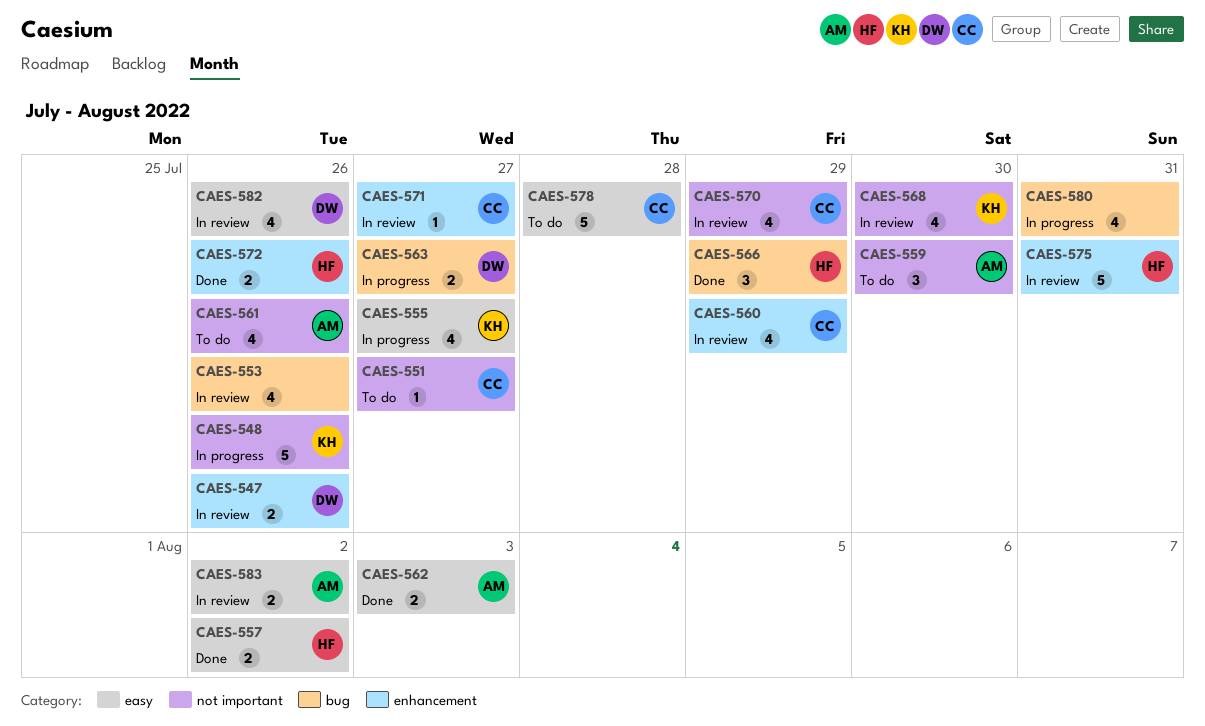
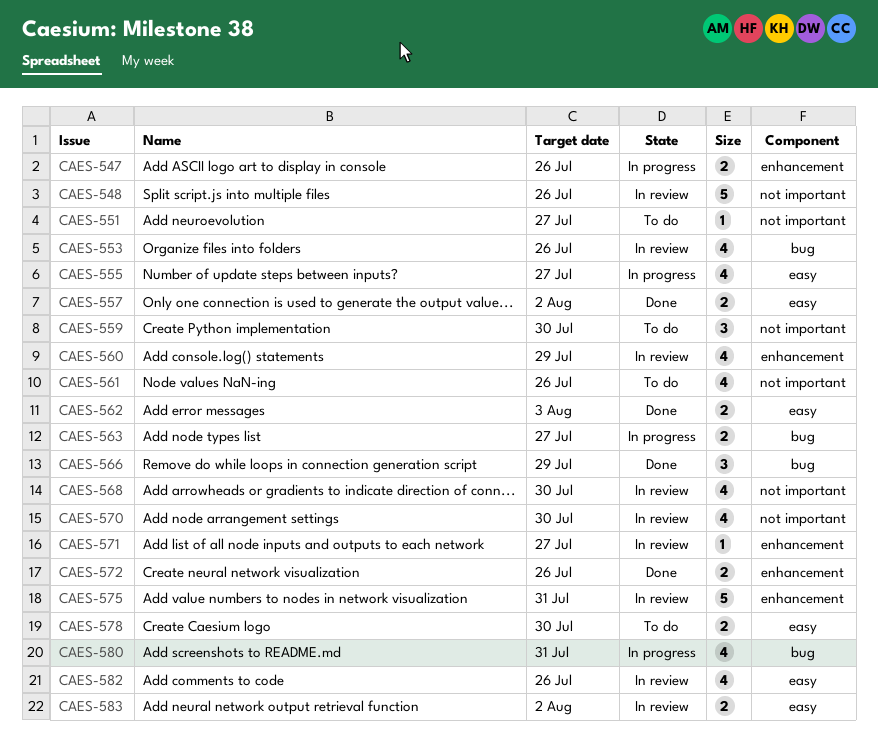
CAES-547, status: In review -> In progress
CAES-548, status: In progress -> In review
CAES-570, due: Jul 29 -> Jul 30
CAES-578, estimate: 5 -> 2
CAES-578, due: Jul 28 -> Jul 30

